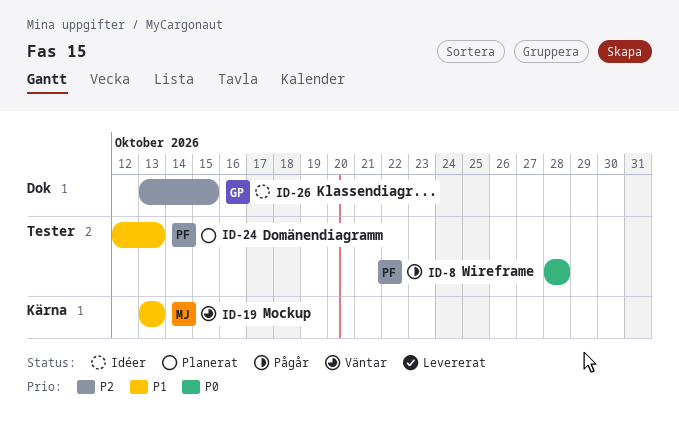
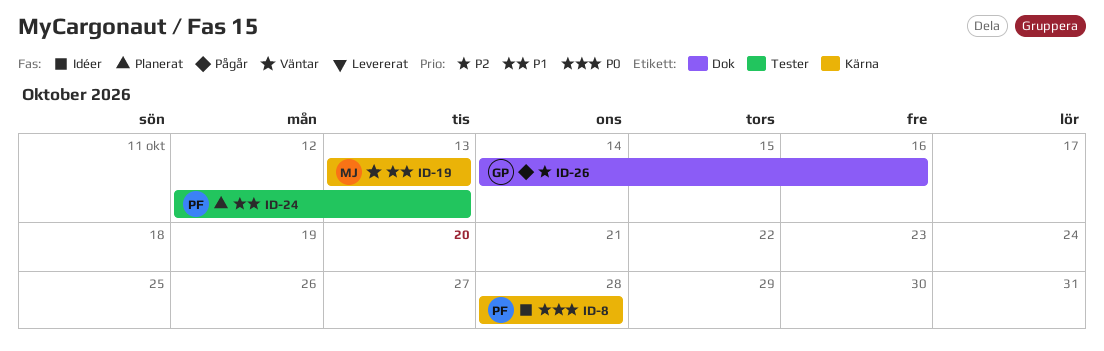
ID-8, status: Pågår -> Idéer
ID-8, label: Tester -> Kärna
ID-26, status: Idéer -> Pågår
ID-26, start: Oct 13 -> Oct 14
ID-26, due: Oct 15 -> Oct 16

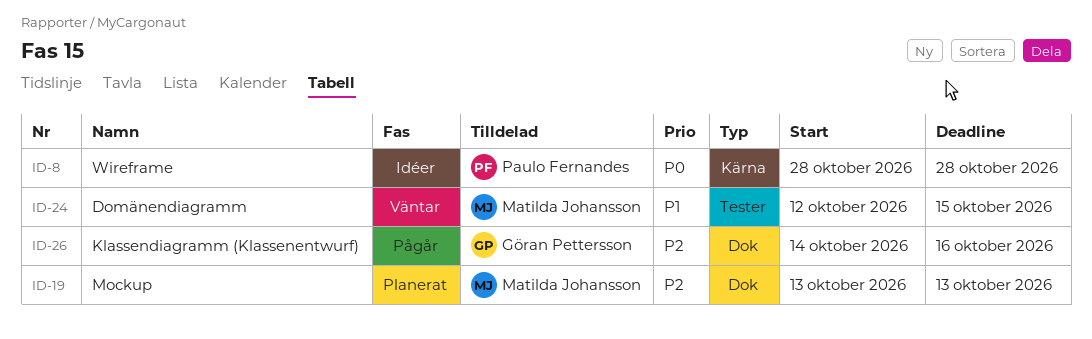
ID-19, status: Väntar -> Planerat
ID-19, priority: P1 -> P2
ID-19, label: Kärna -> Dok
ID-24, status: Planerat -> Väntar
ID-24, owner: Paulo Fernandes -> Matilda Johansson
ID-24, due: Oct 13 -> Oct 15

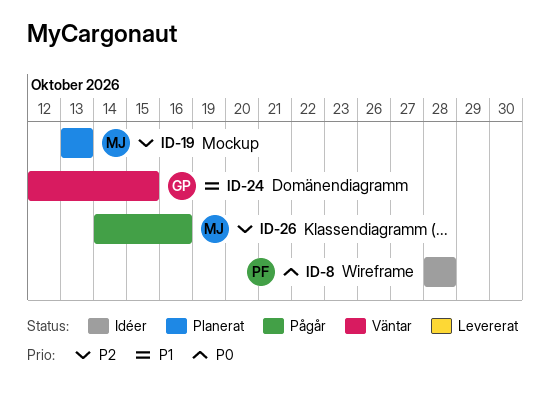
ID-24, owner: Matilda Johansson -> Göran Pettersson
ID-26, owner: Göran Pettersson -> Matilda Johansson

